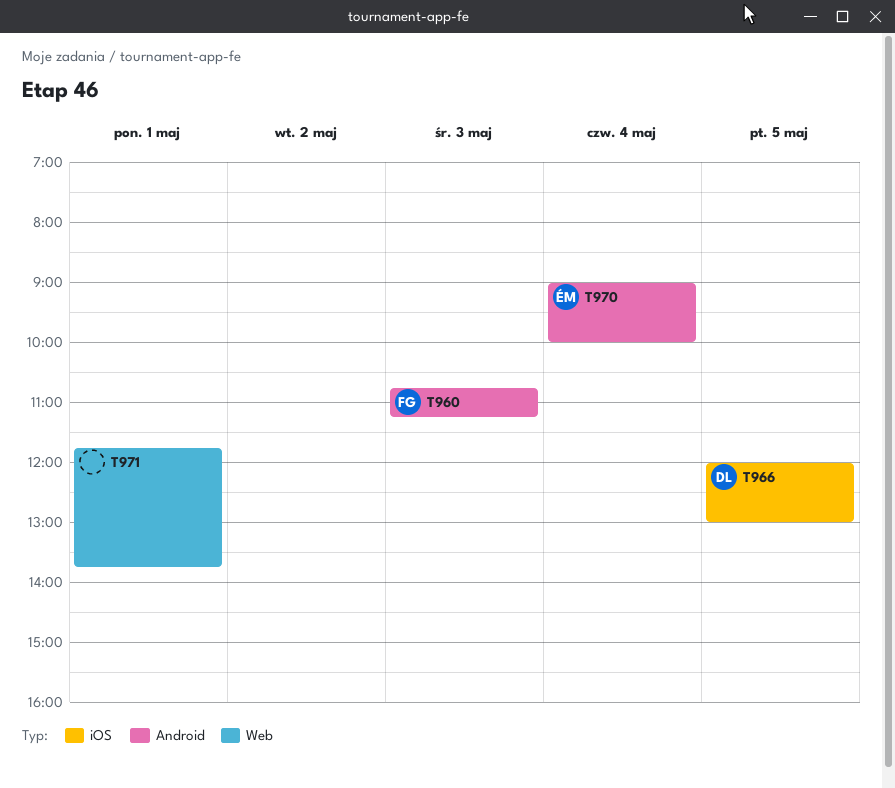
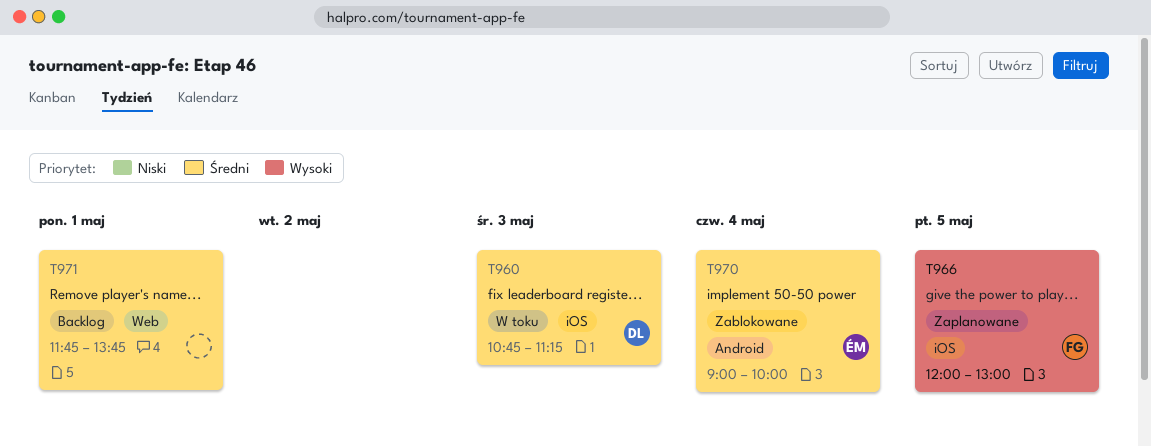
T960, owner: FG -> DL
T960, label: Android -> iOS
T966, owner: DL -> FG

